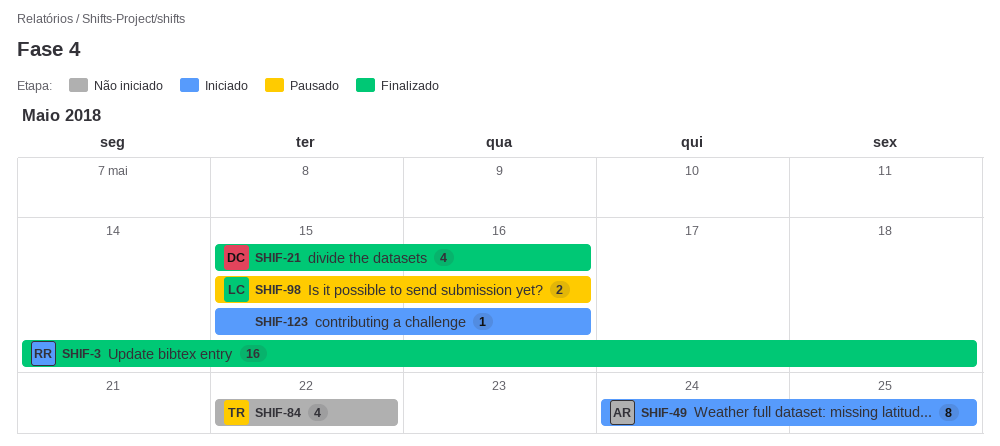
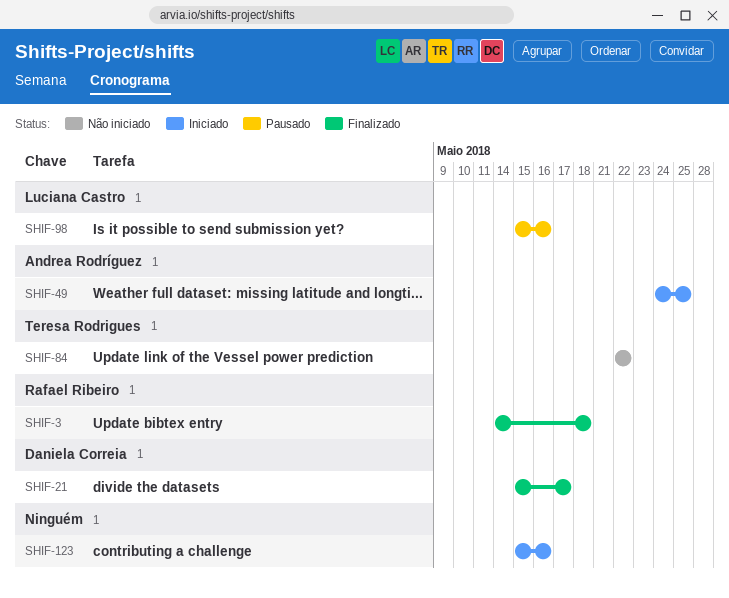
SHIF-21, due: May 16 -> May 17

